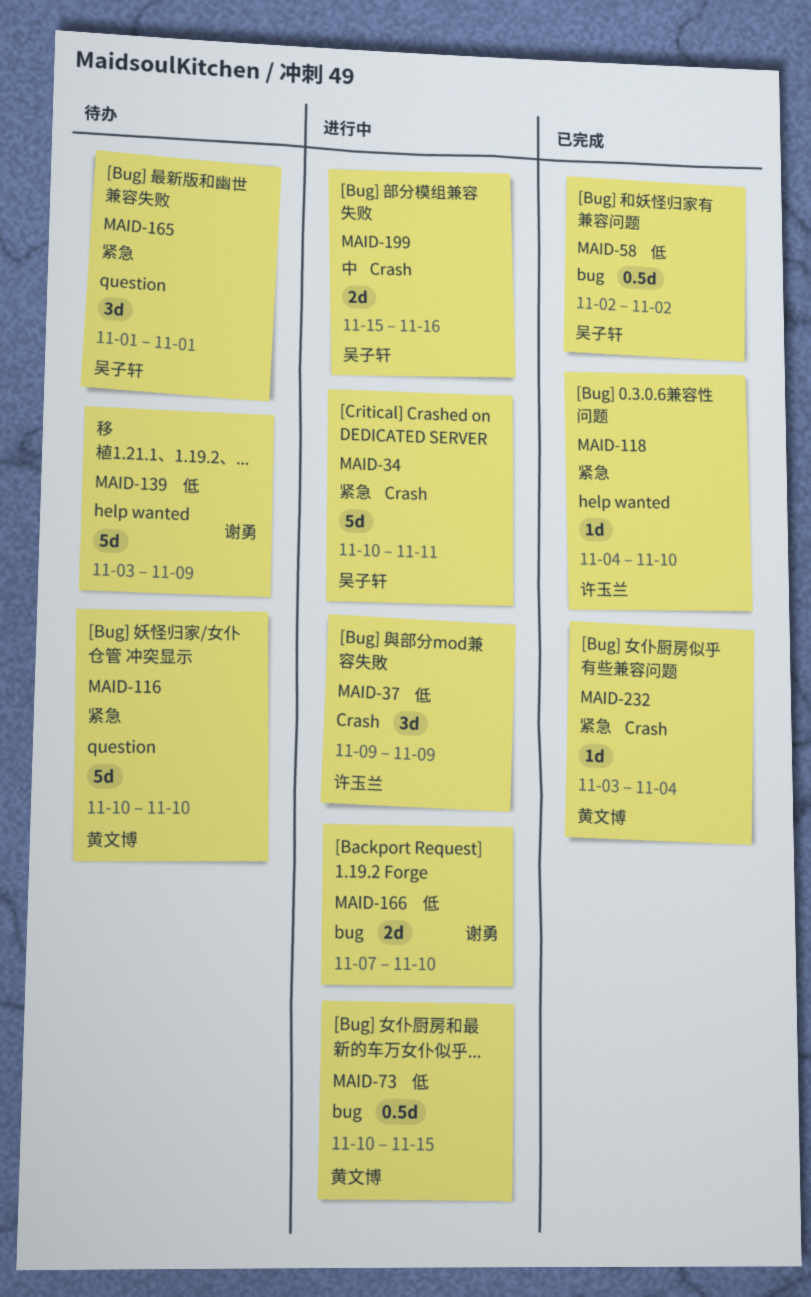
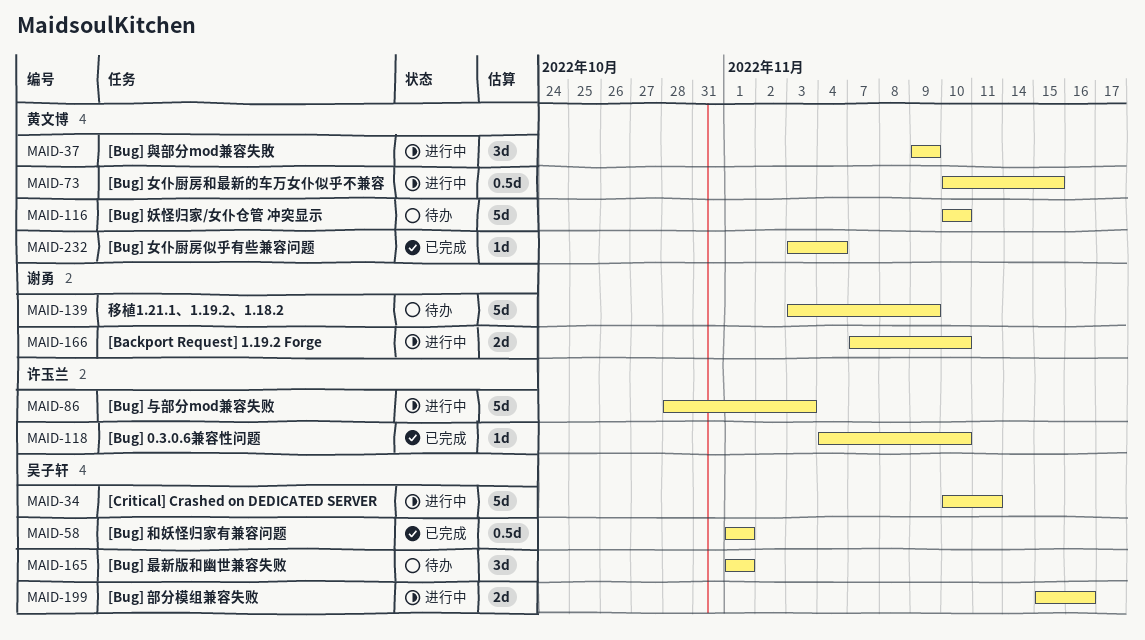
MAID-37, owner: 许玉兰 -> 黄文博
MAID-58, start: Nov 2 -> Nov 1
MAID-58, due: Nov 2 -> Nov 1
MAID-86: none -> present

